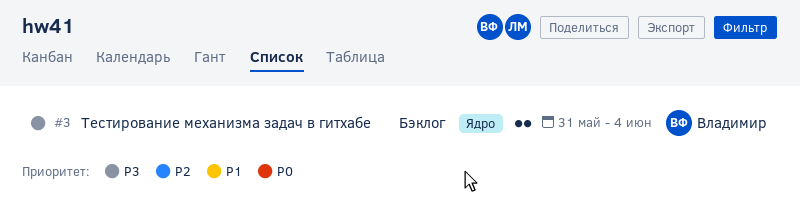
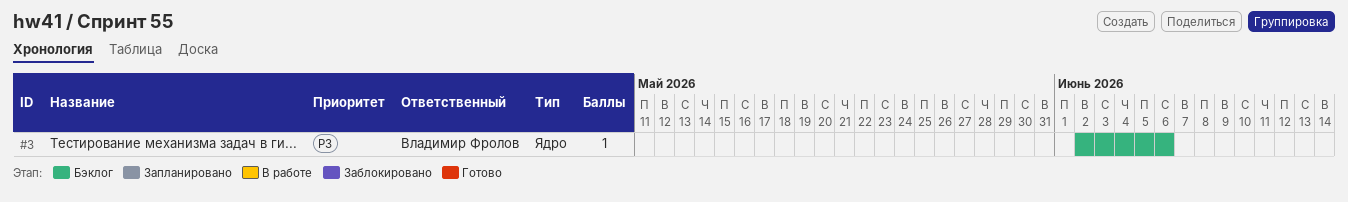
#3, estimate: 2 -> 1
#3, start: May 31 -> Jun 2
#3, due: Jun 4 -> Jun 6

